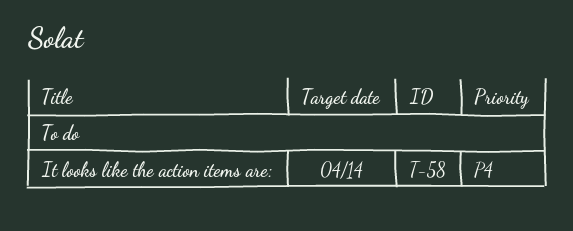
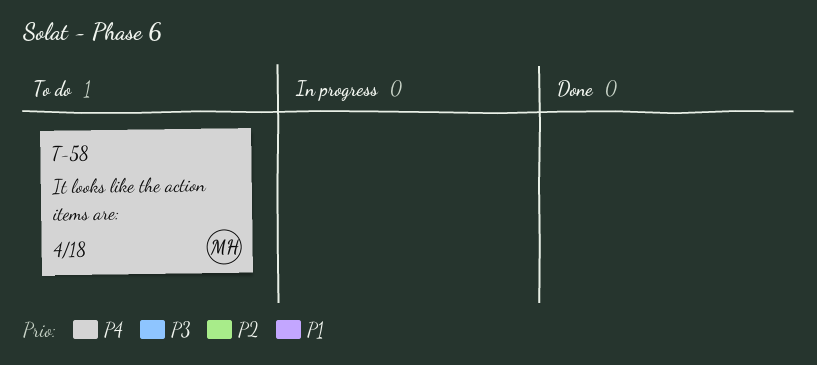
T-58, due: Apr 14 -> Apr 18

